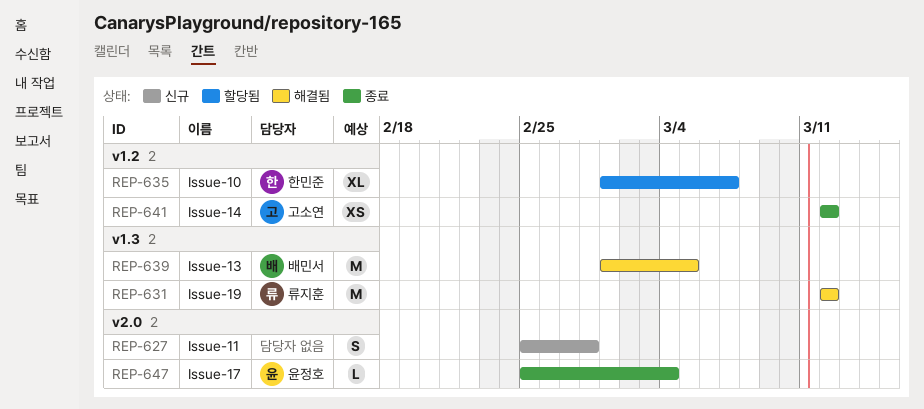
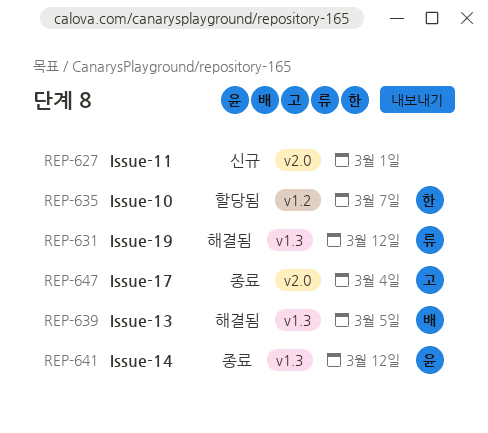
REP-627, due: Feb 28 -> Mar 1
REP-641, owner: 고소연 -> 윤정호
REP-641, label: v1.2 -> v1.3
REP-647, owner: 윤정호 -> 고소연

